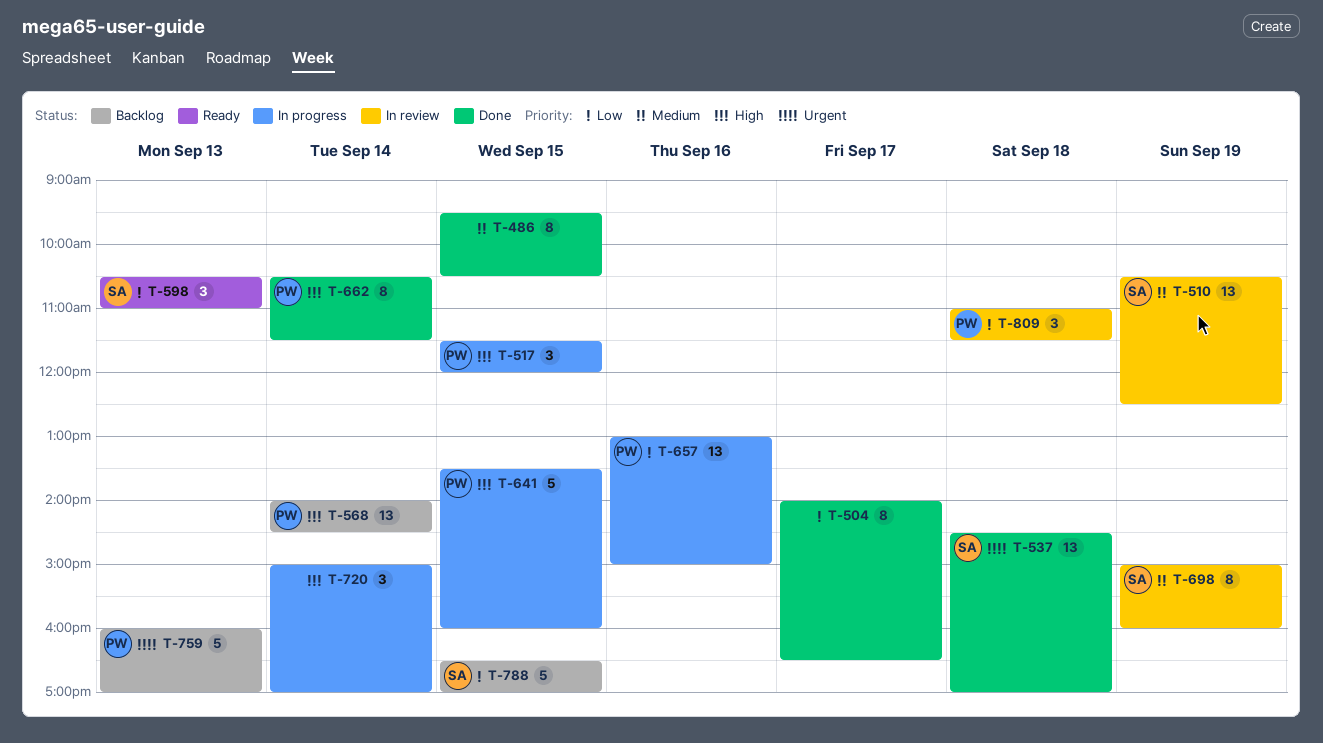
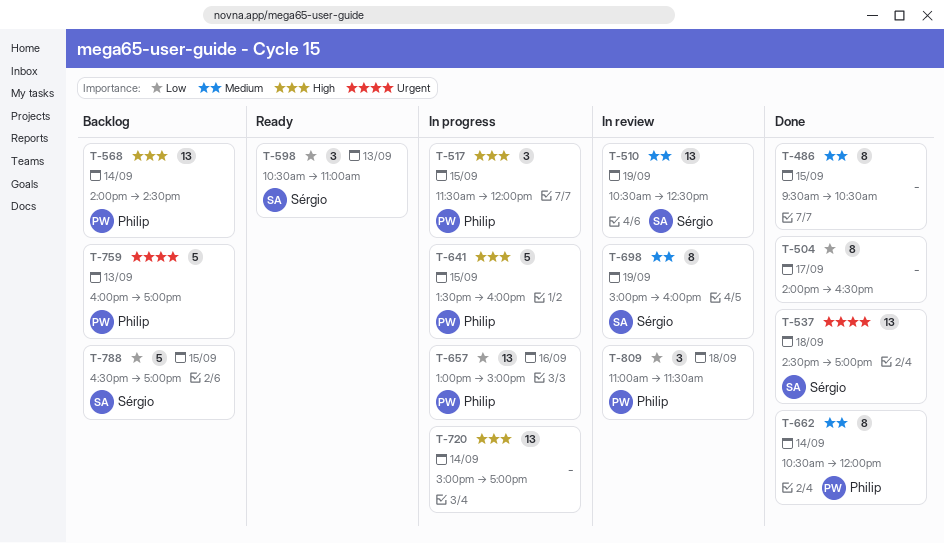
T-662, priority: High -> Medium
T-662, ends: 11:30 -> 12:00
T-720, estimate: 3 -> 13

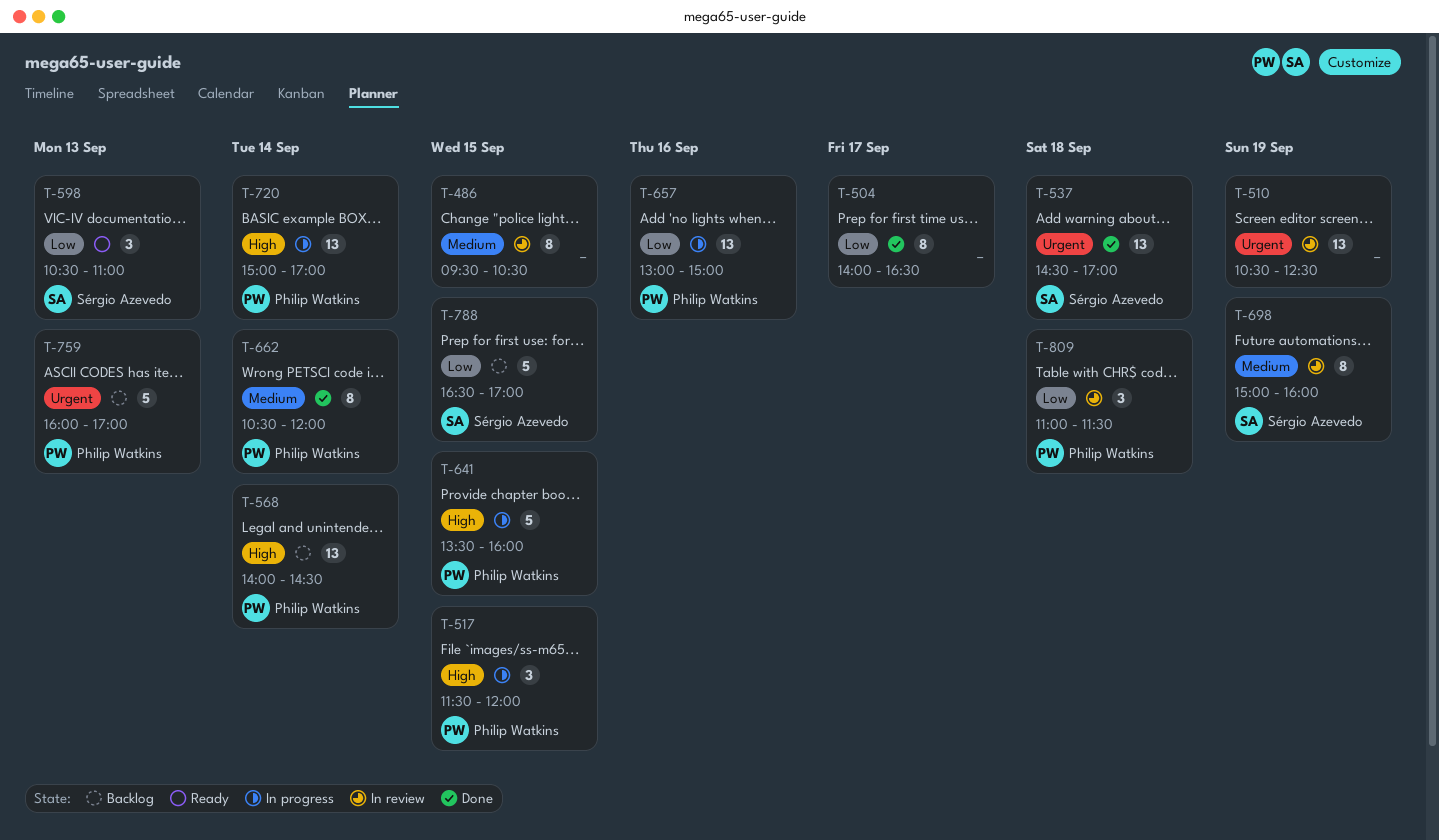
T-486, status: Done -> In review
T-510, owner: Sérgio Azevedo -> none
T-510, priority: Medium -> Urgent
T-720, owner: none -> Philip Watkins

